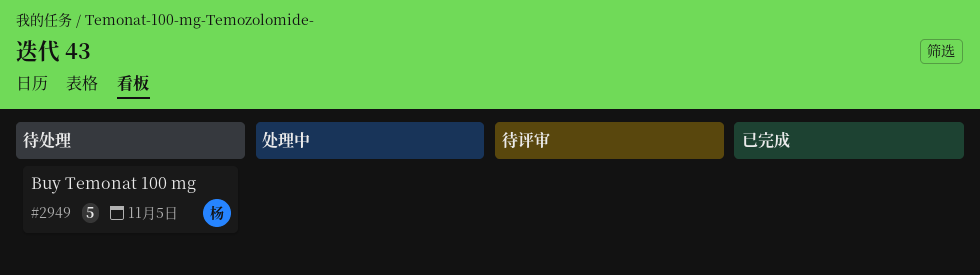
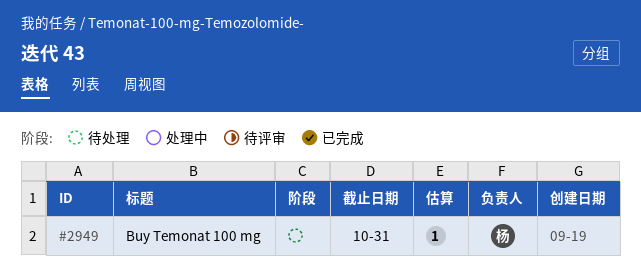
#2949, estimate: 5 -> 1
#2949, due: Nov 5 -> Oct 31

